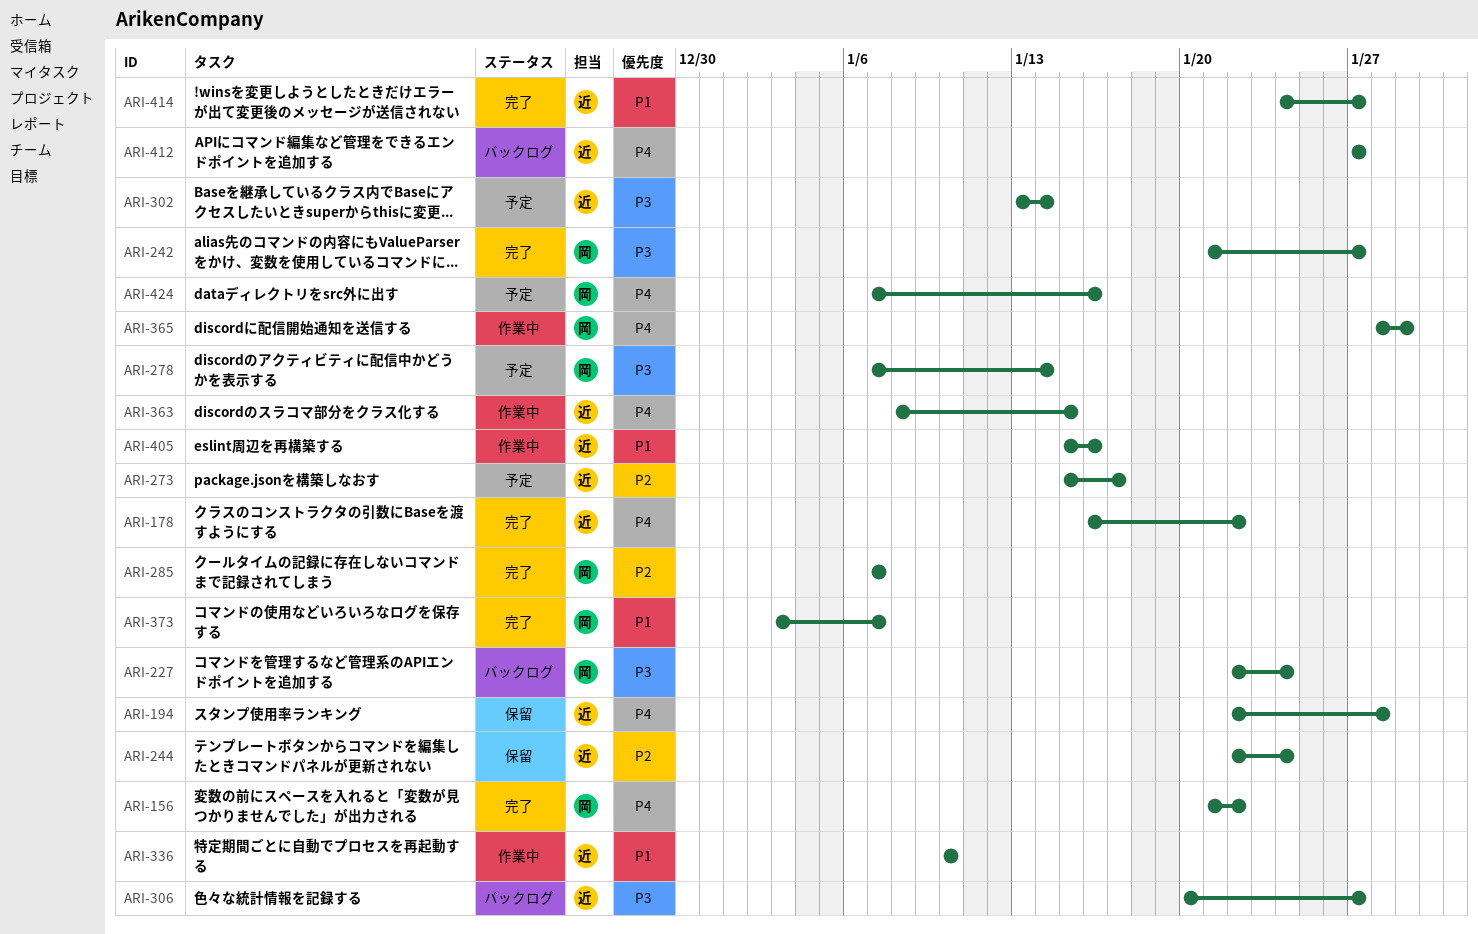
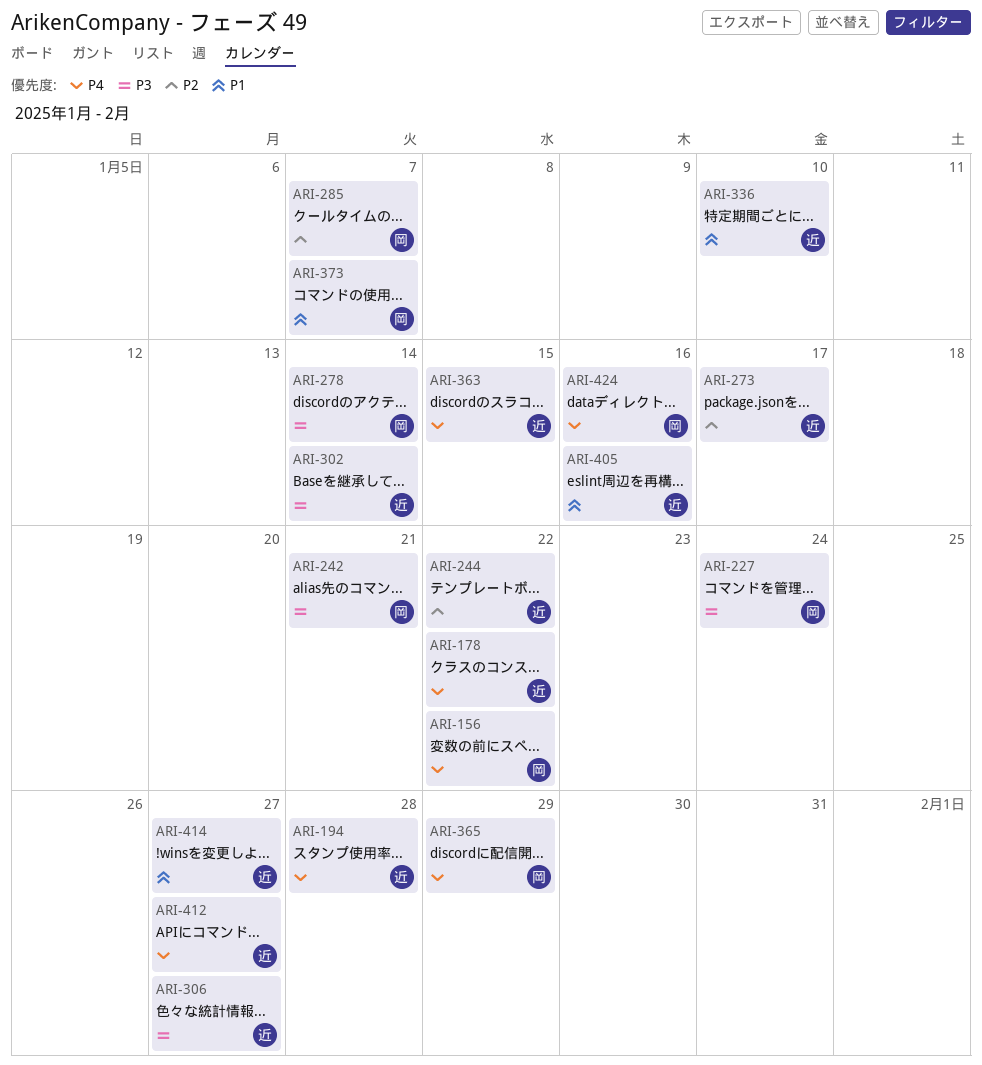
ARI-242, due: Jan 27 -> Jan 21
ARI-244, due: Jan 24 -> Jan 22

